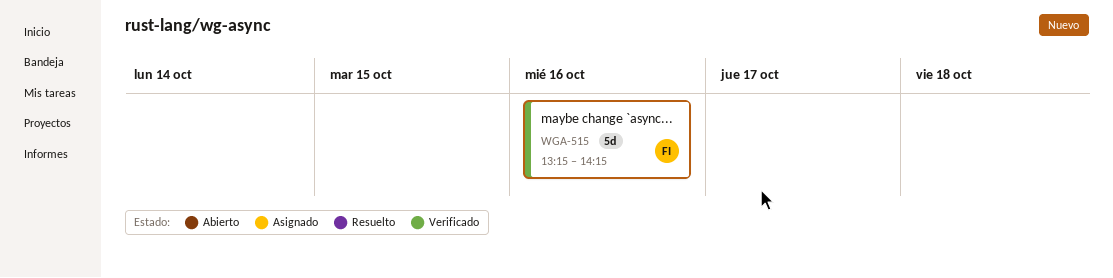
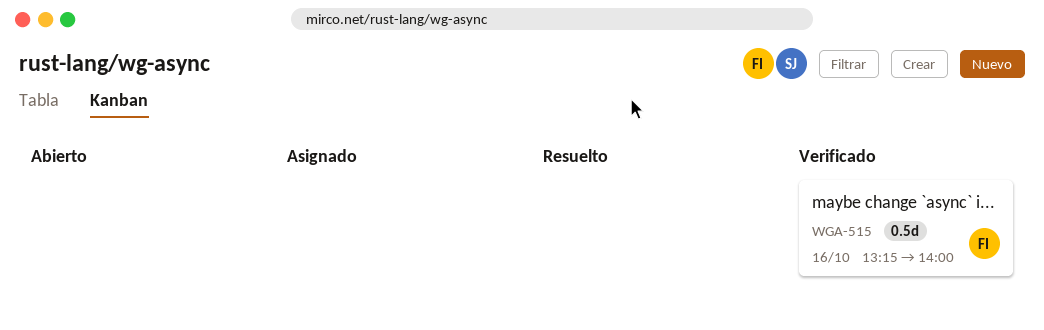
WGA-515, estimate: 5d -> 0.5d
WGA-515, ends: 14:15 -> 14:00

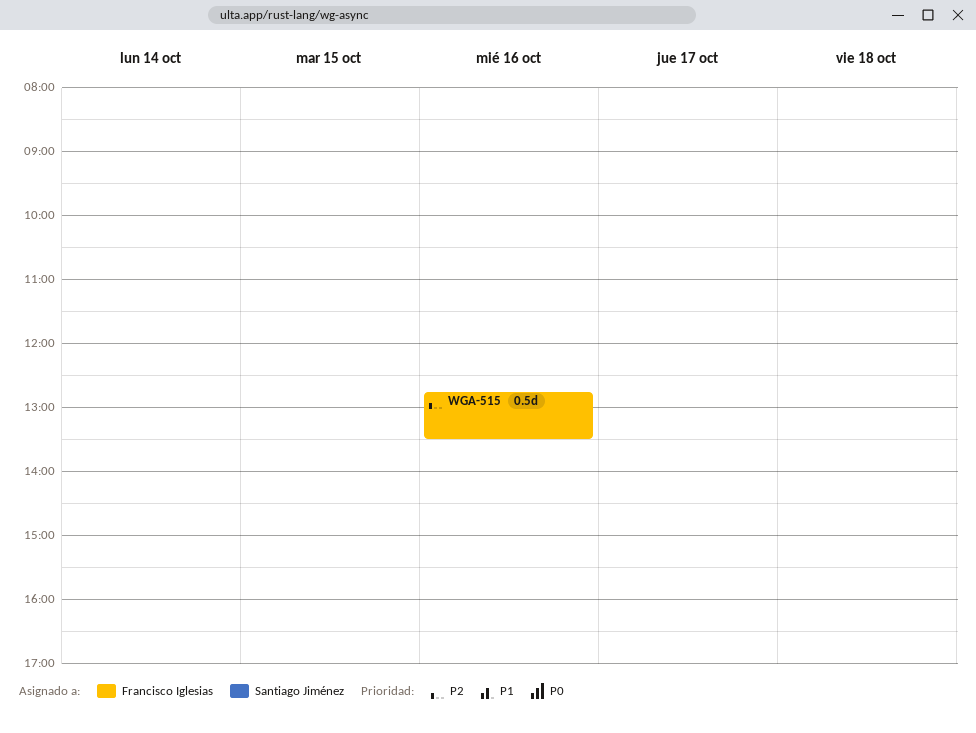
WGA-515, begins: 13:15 -> 12:45
WGA-515, ends: 14:00 -> 13:30

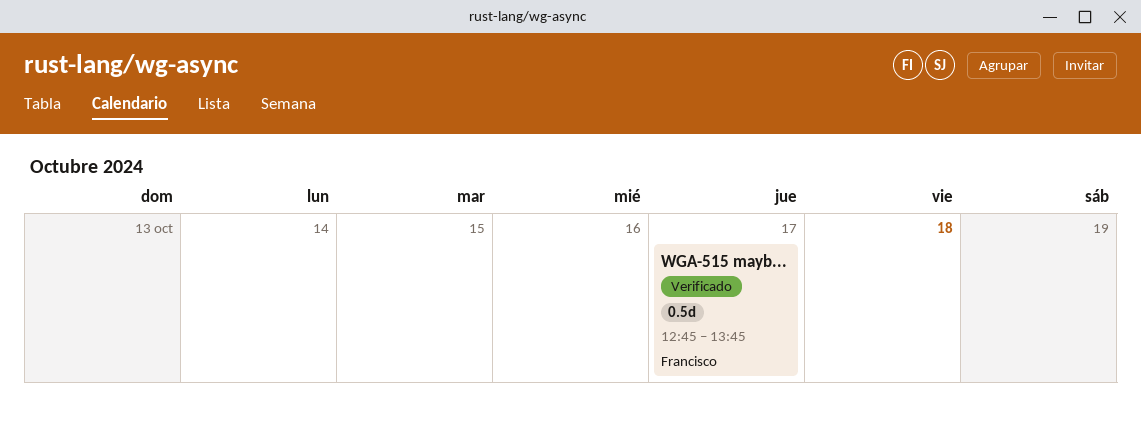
WGA-515, day: Oct 16 -> Oct 17
WGA-515, ends: 13:30 -> 13:45

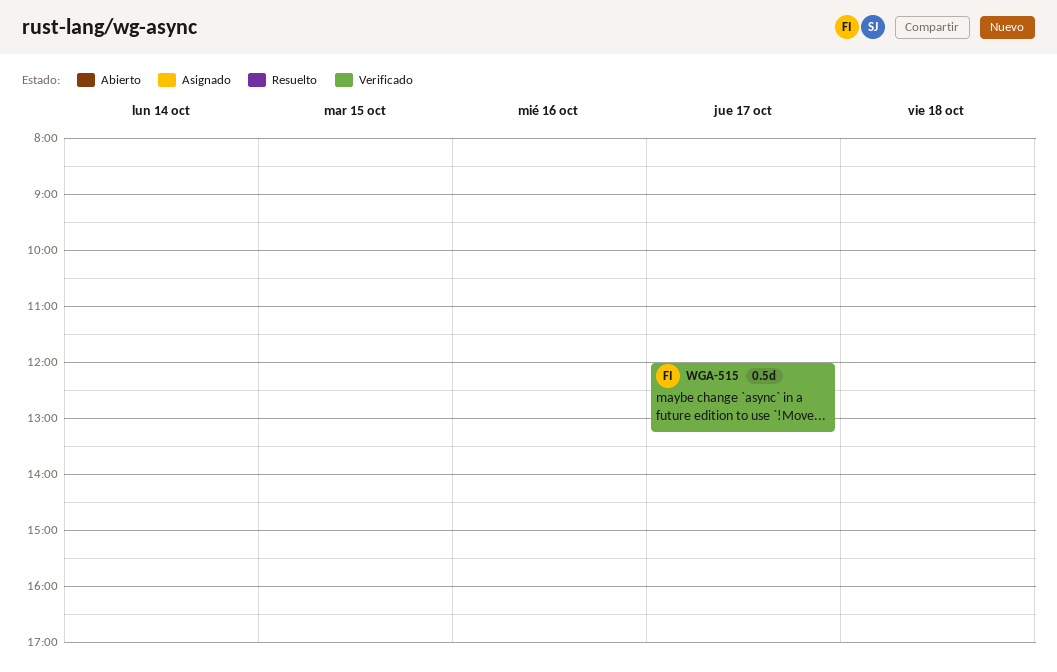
WGA-515, begins: 12:45 -> 12:00
WGA-515, ends: 13:45 -> 13:15

